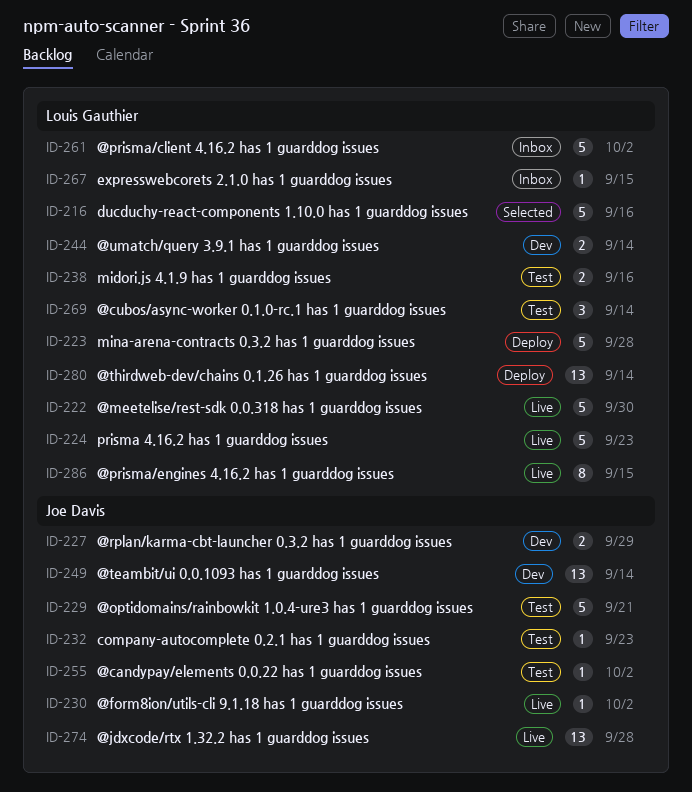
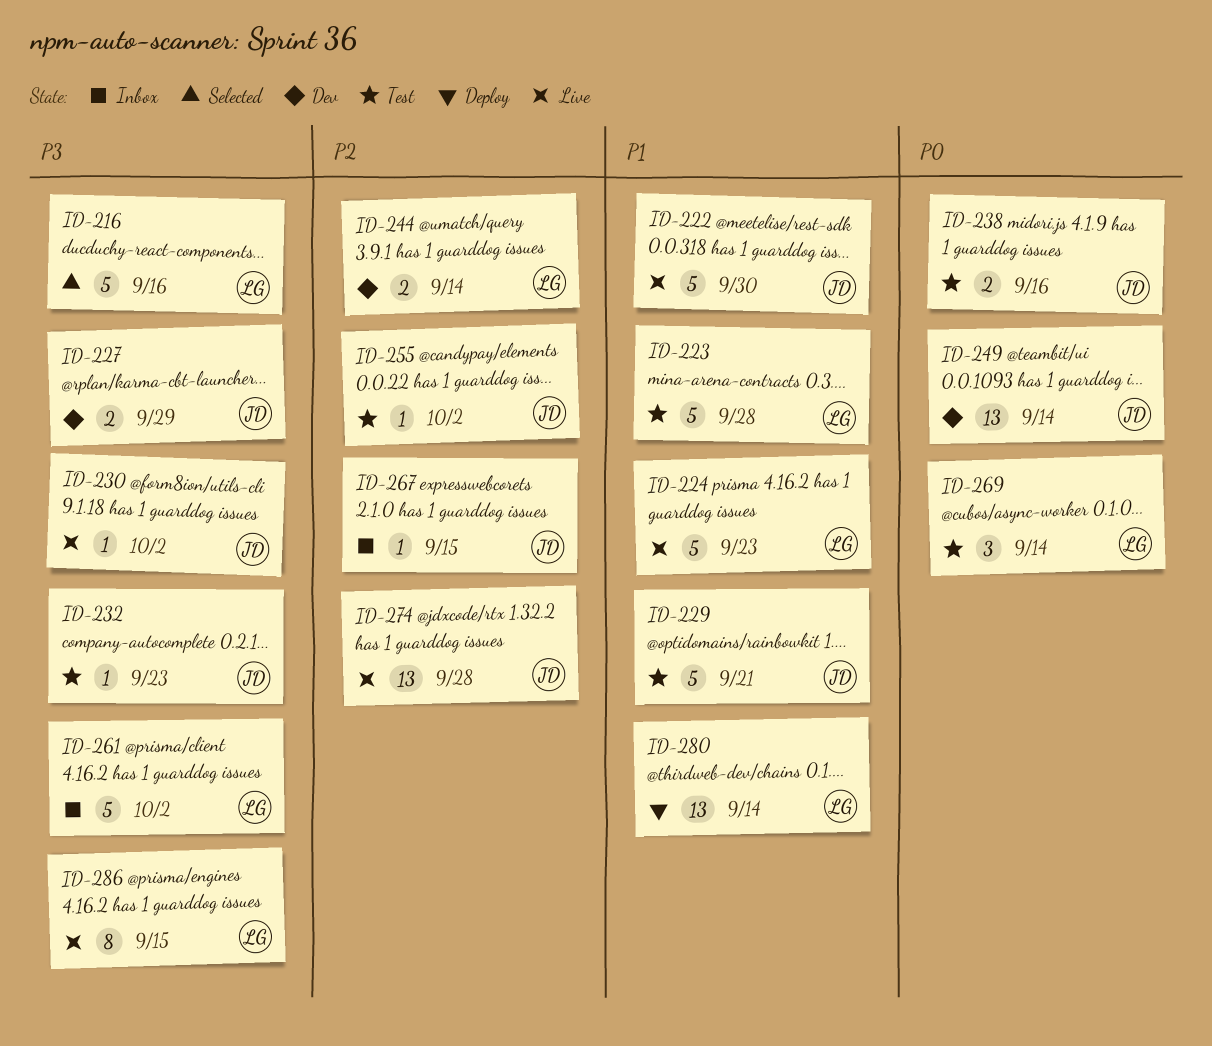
ID-222, owner: Louis Gauthier -> Joe Davis
ID-223, status: Deploy -> Test
ID-238, owner: Louis Gauthier -> Joe Davis
ID-267, owner: Louis Gauthier -> Joe Davis

